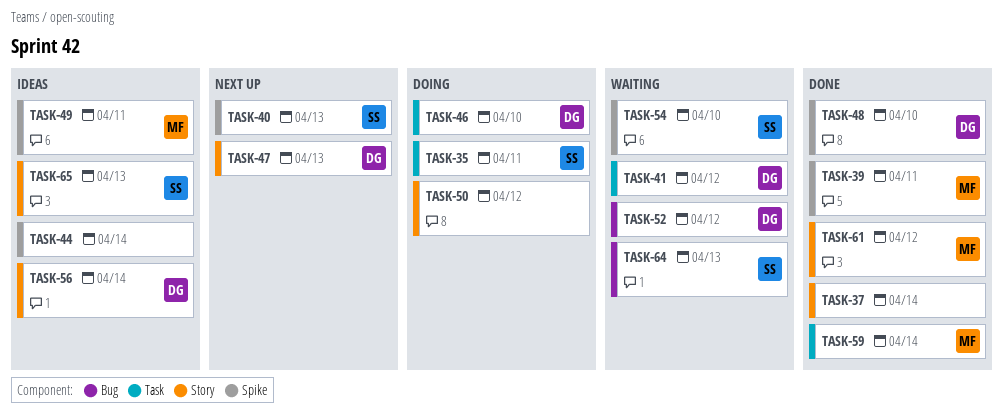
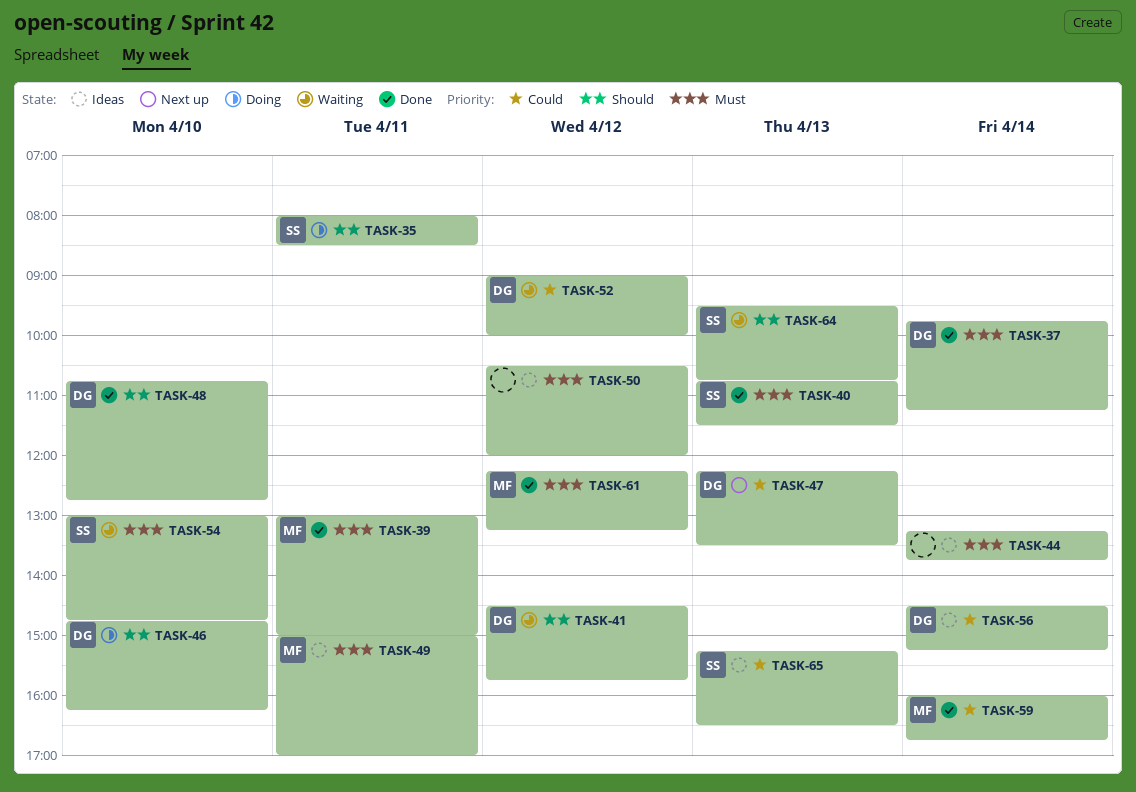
TASK-37, owner: none -> DG
TASK-40, status: Next up -> Done
TASK-50, status: Doing -> Ideas

